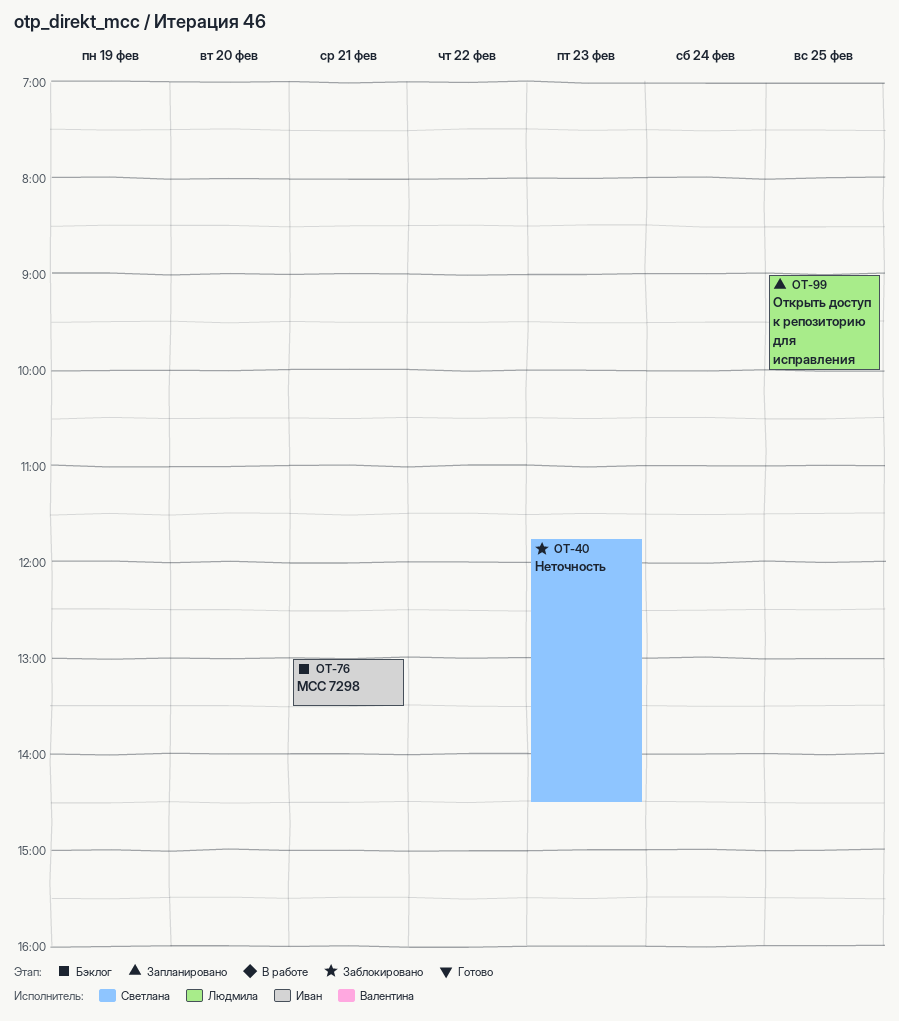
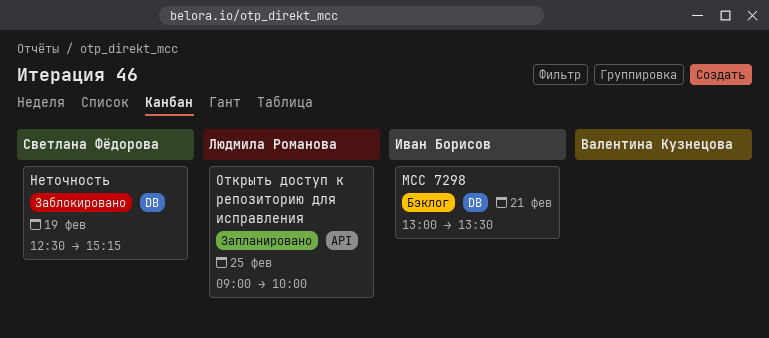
Неточность, day: Feb 23 -> Feb 19
Неточность, begins: 11:45 -> 12:30
Неточность, ends: 14:30 -> 15:15

